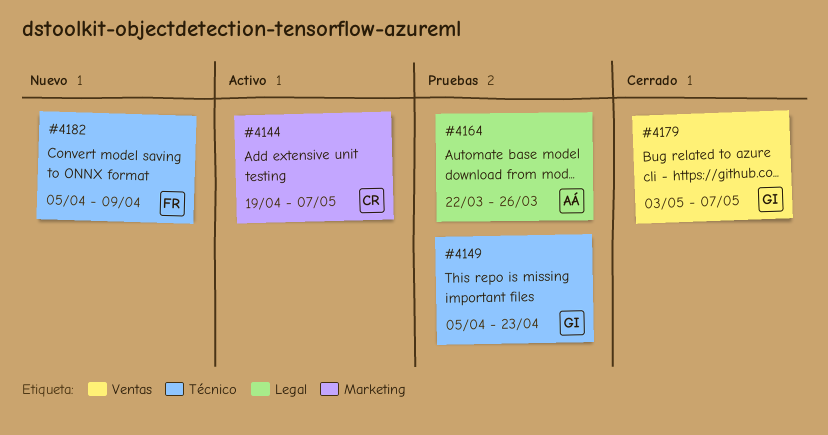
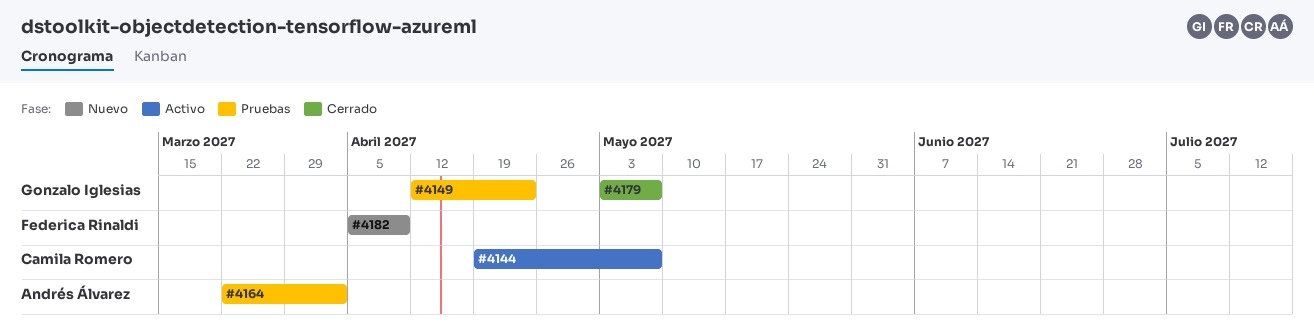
#4149, start: Apr 5 -> Apr 12
#4164, due: Mar 26 -> Apr 2

